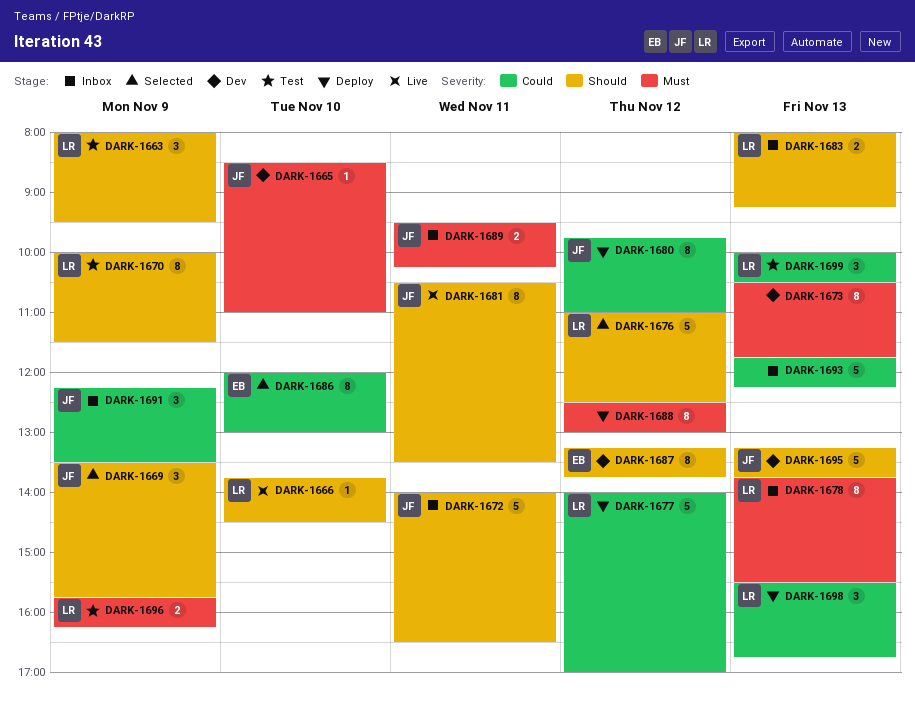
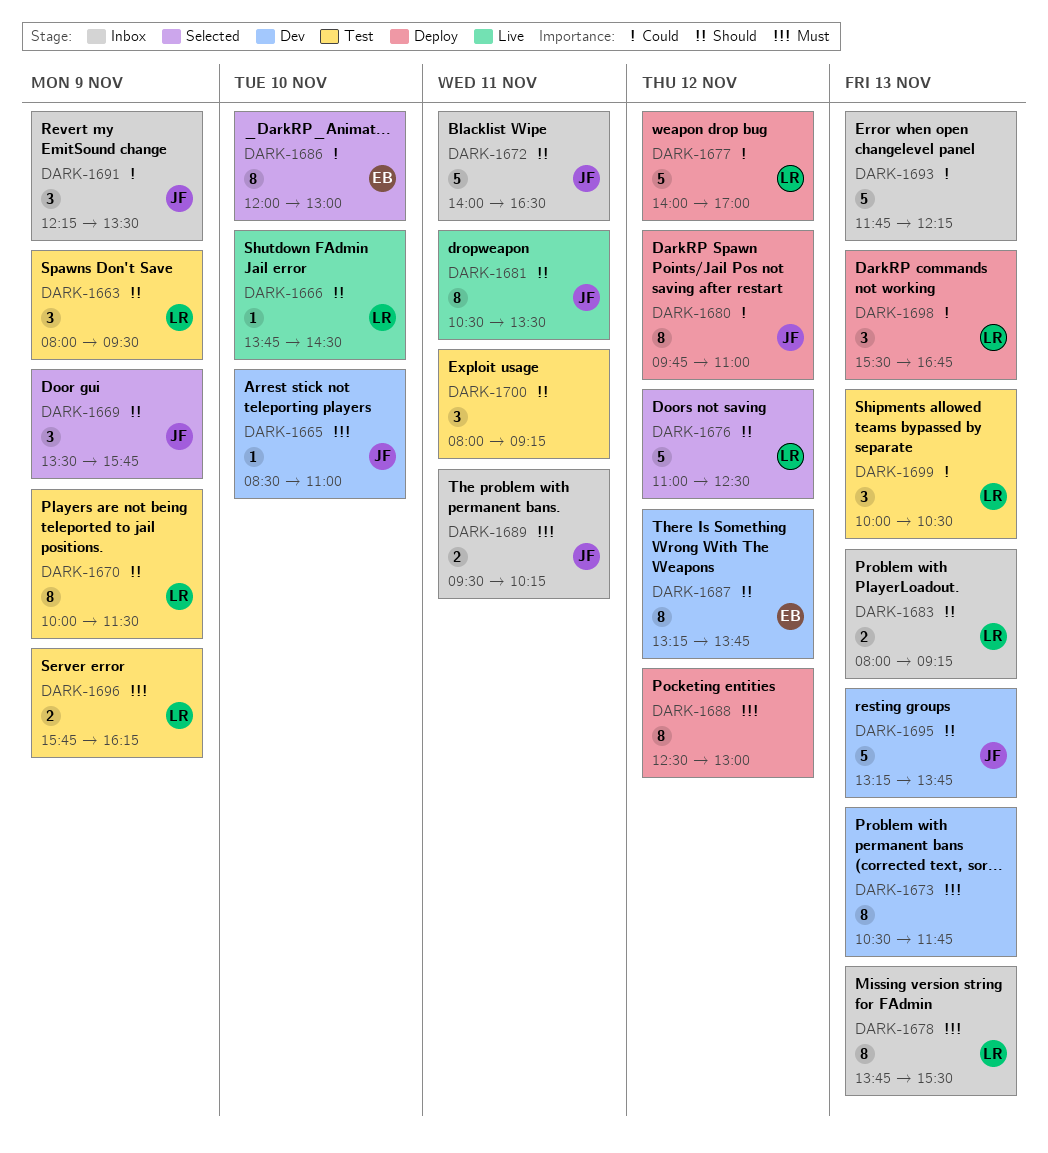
DARK-1700: none -> present

